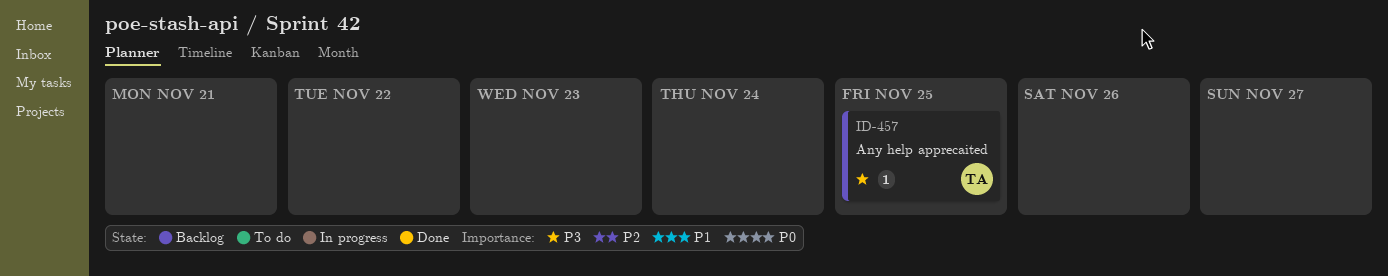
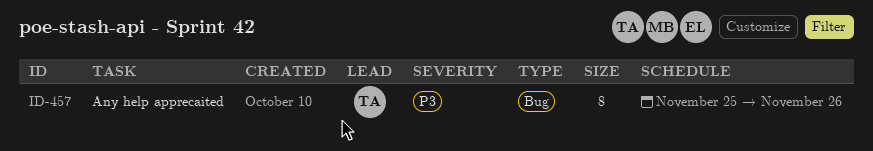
ID-457, estimate: 1 -> 8
ID-457, due: Nov 25 -> Nov 26

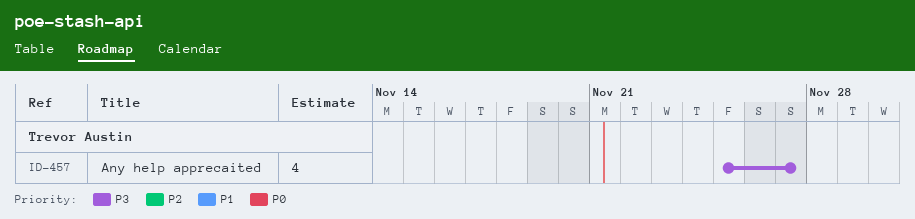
ID-457, estimate: 8 -> 4
ID-457, due: Nov 26 -> Nov 27

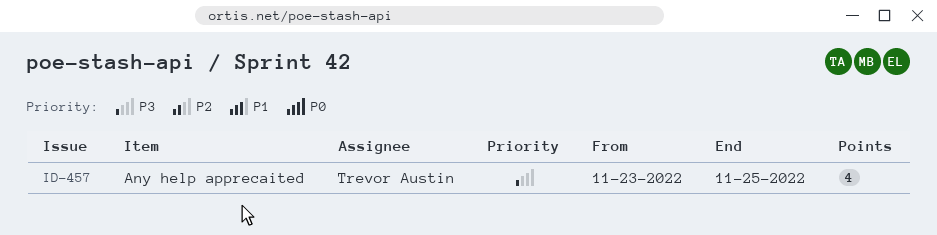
ID-457, start: Nov 25 -> Nov 23
ID-457, due: Nov 27 -> Nov 25

